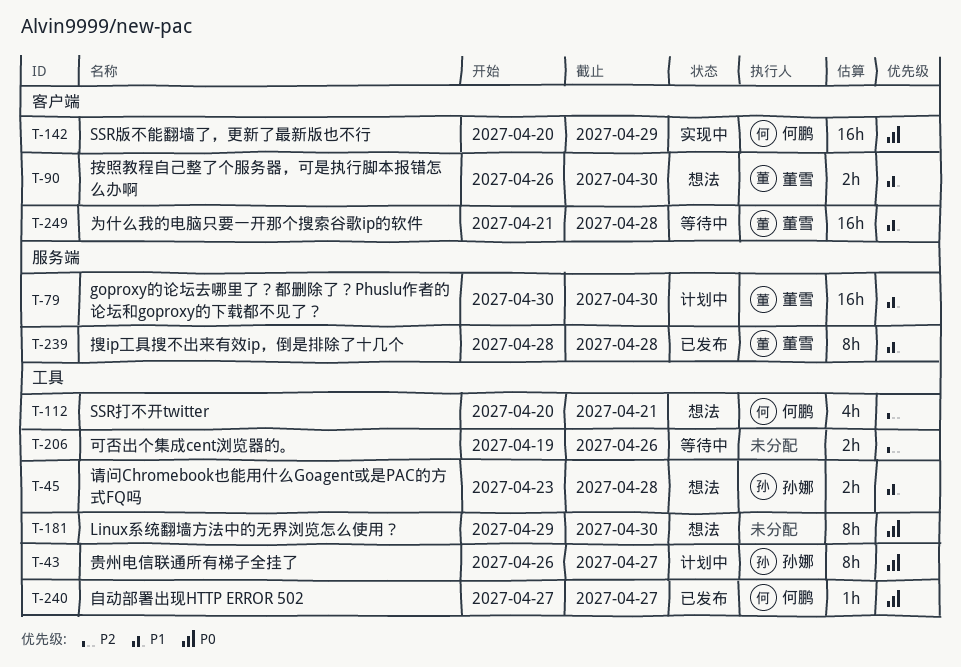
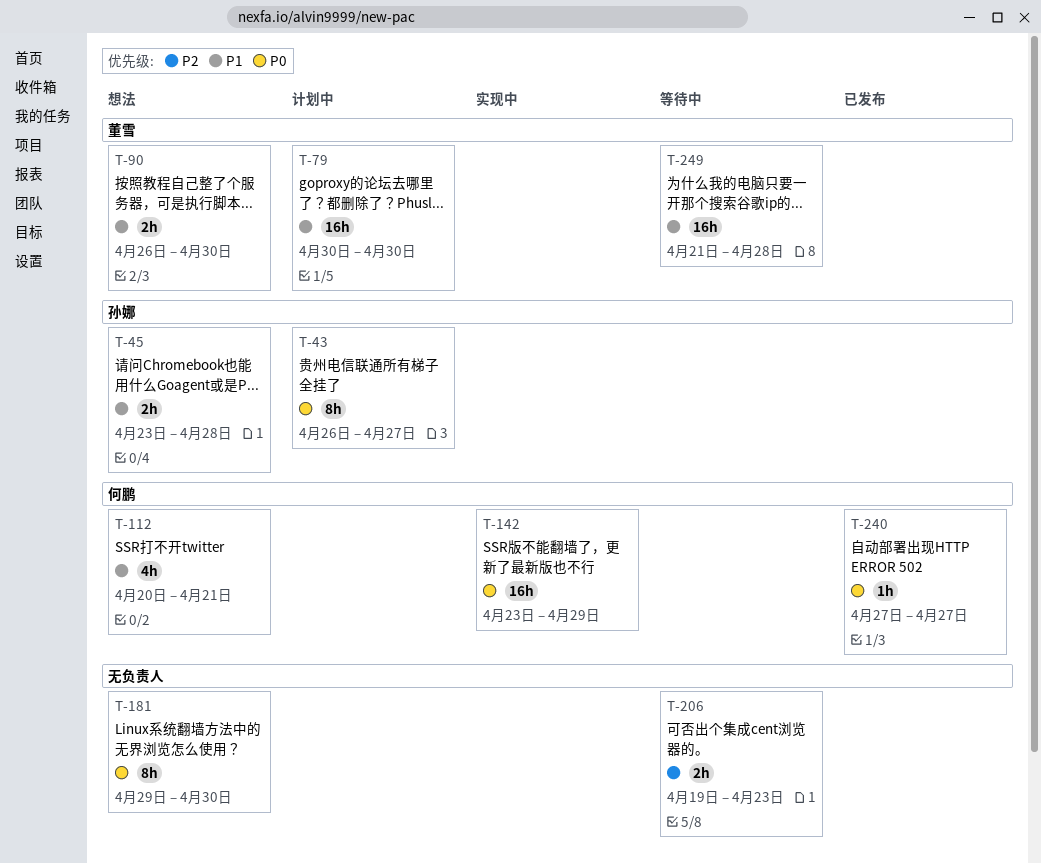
T-112, priority: P2 -> P1
T-142, start: Apr 20 -> Apr 23
T-206, due: Apr 26 -> Apr 23
T-239: present -> none

